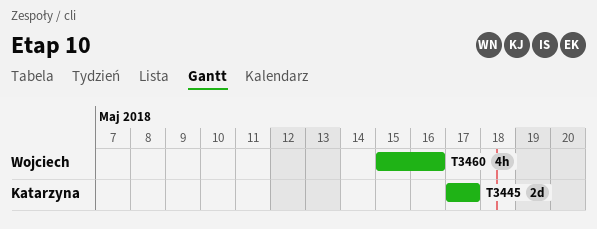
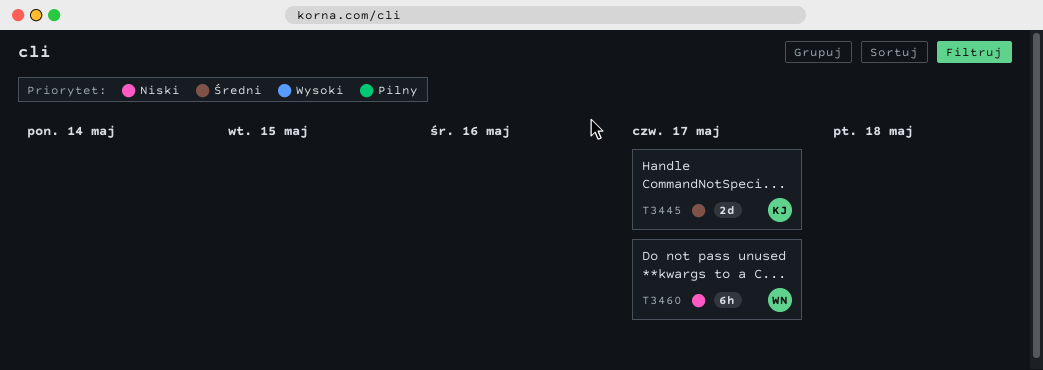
T3460, estimate: 4h -> 6h
T3460, due: May 16 -> May 17

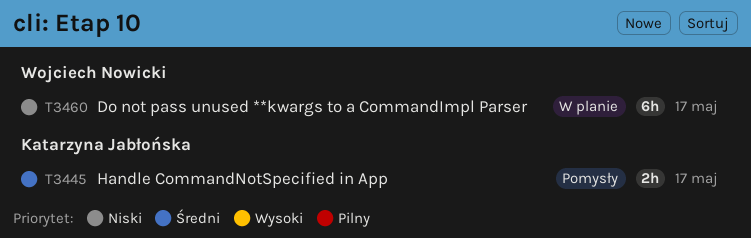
T3445, estimate: 2d -> 2h

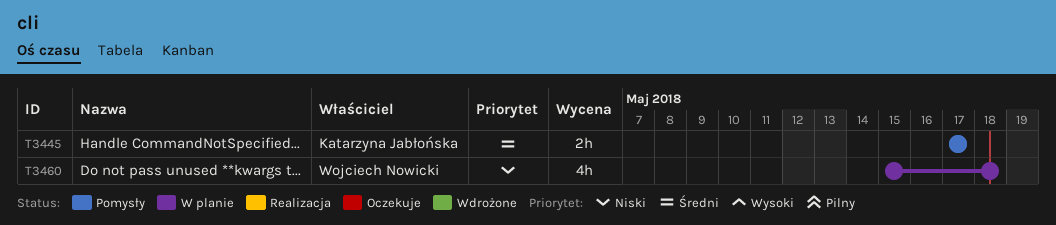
T3460, estimate: 6h -> 4h
T3460, due: May 17 -> May 18

